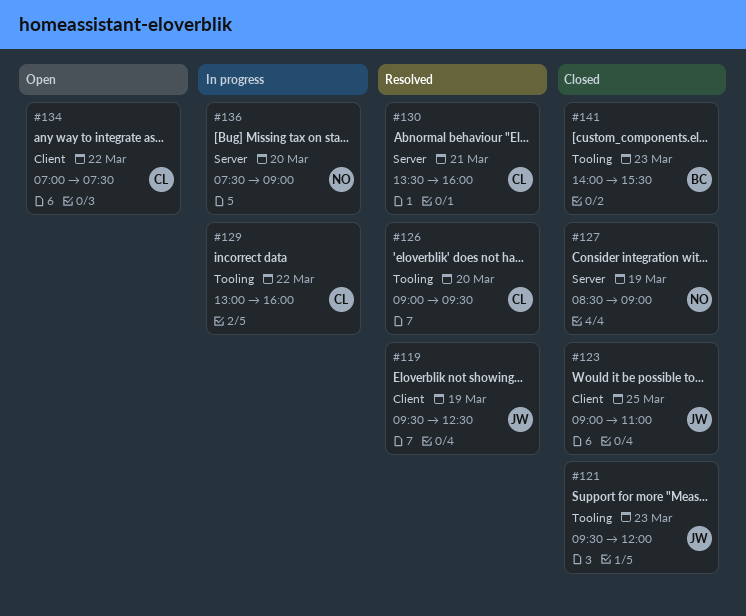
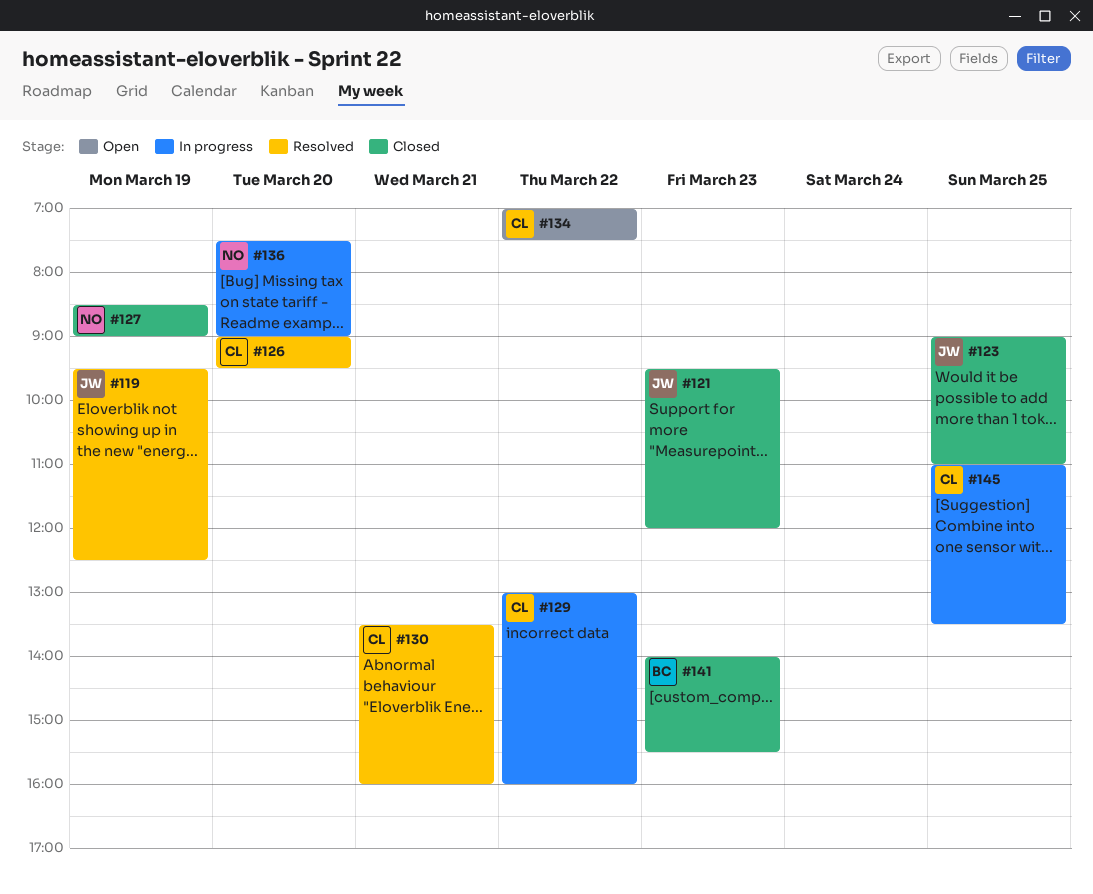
#145: none -> present

